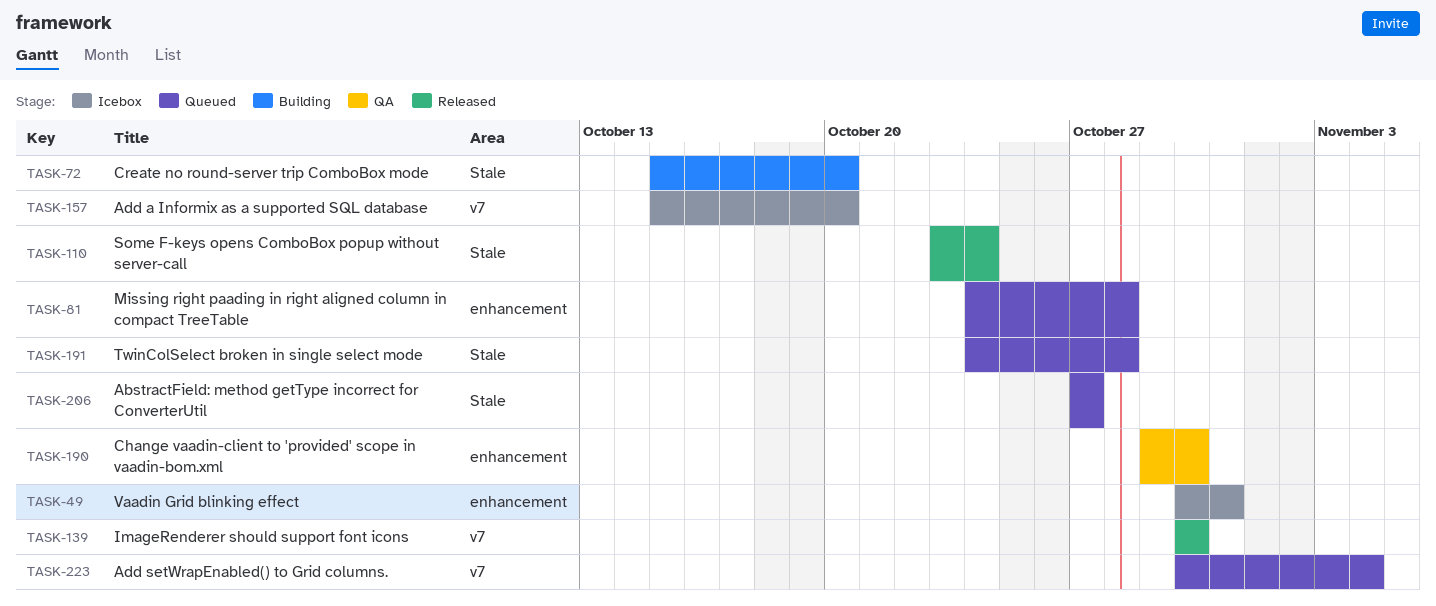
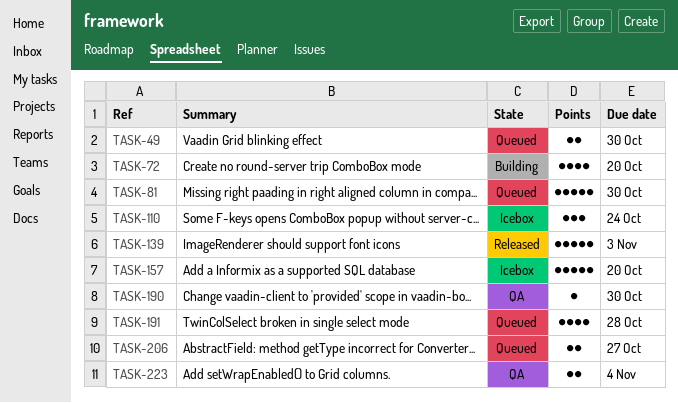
TASK-49, status: Icebox -> Queued
TASK-49, due: Oct 31 -> Oct 30
TASK-81, due: Oct 28 -> Oct 30
TASK-110, status: Released -> Icebox
TASK-139, due: Oct 30 -> Nov 3
TASK-223, status: Queued -> QA

